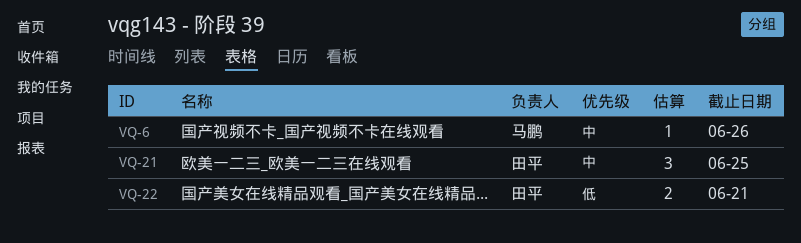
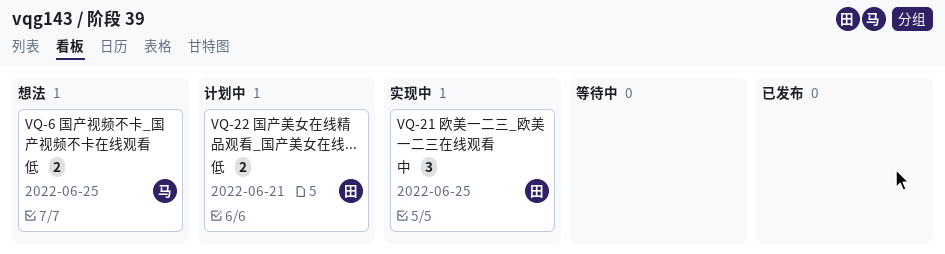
VQ-6, priority: 中 -> 低
VQ-6, estimate: 1 -> 2
VQ-6, due: Jun 26 -> Jun 25

